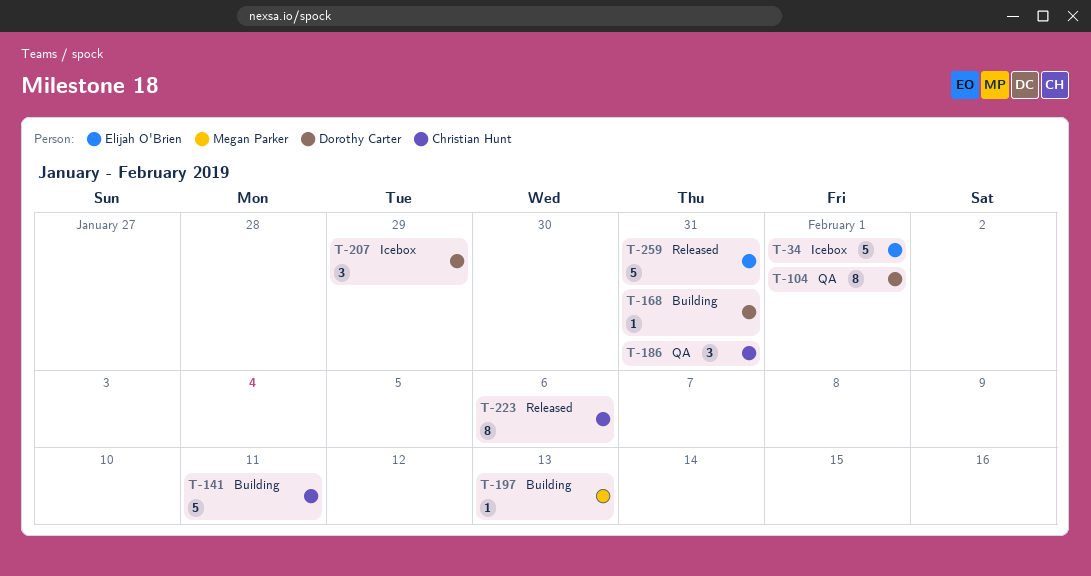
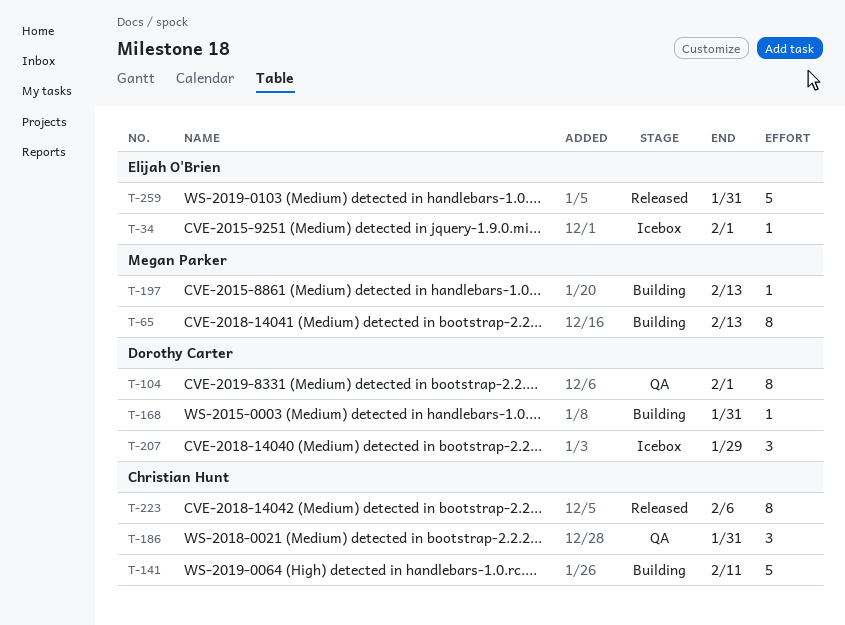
T-34, estimate: 5 -> 1
T-65: none -> present

